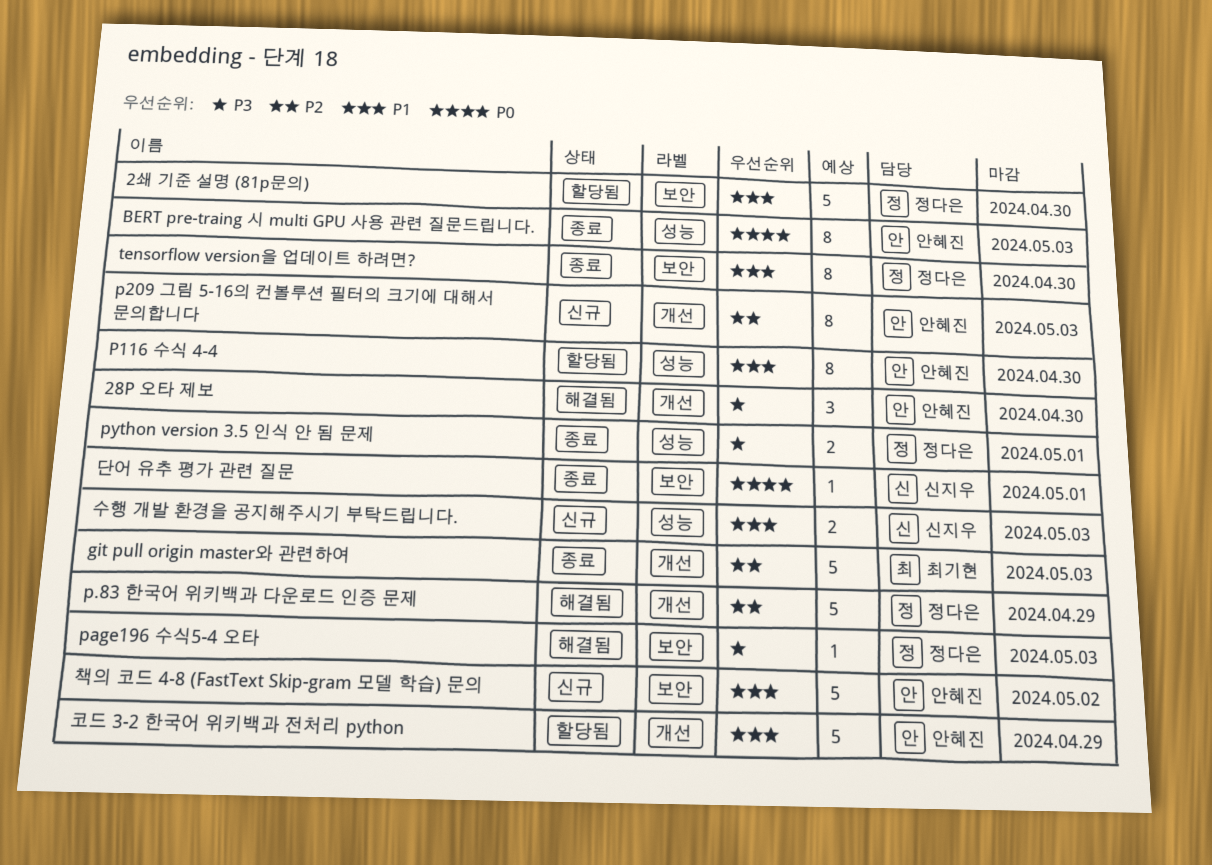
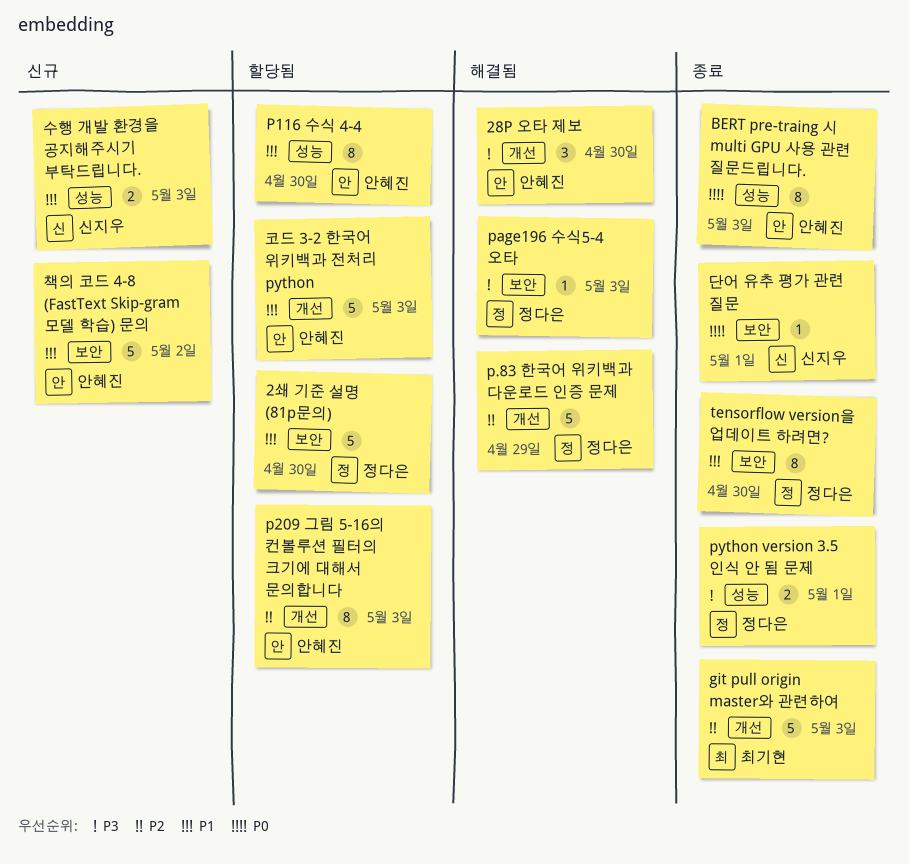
p209 그림 5-16의 컨볼루션 필터의 크기에 대해서 문의합니다, status: 신규 -> 할당됨
코드 3-2 한국어 위키백과 전처리 python, due: Apr 29 -> May 3

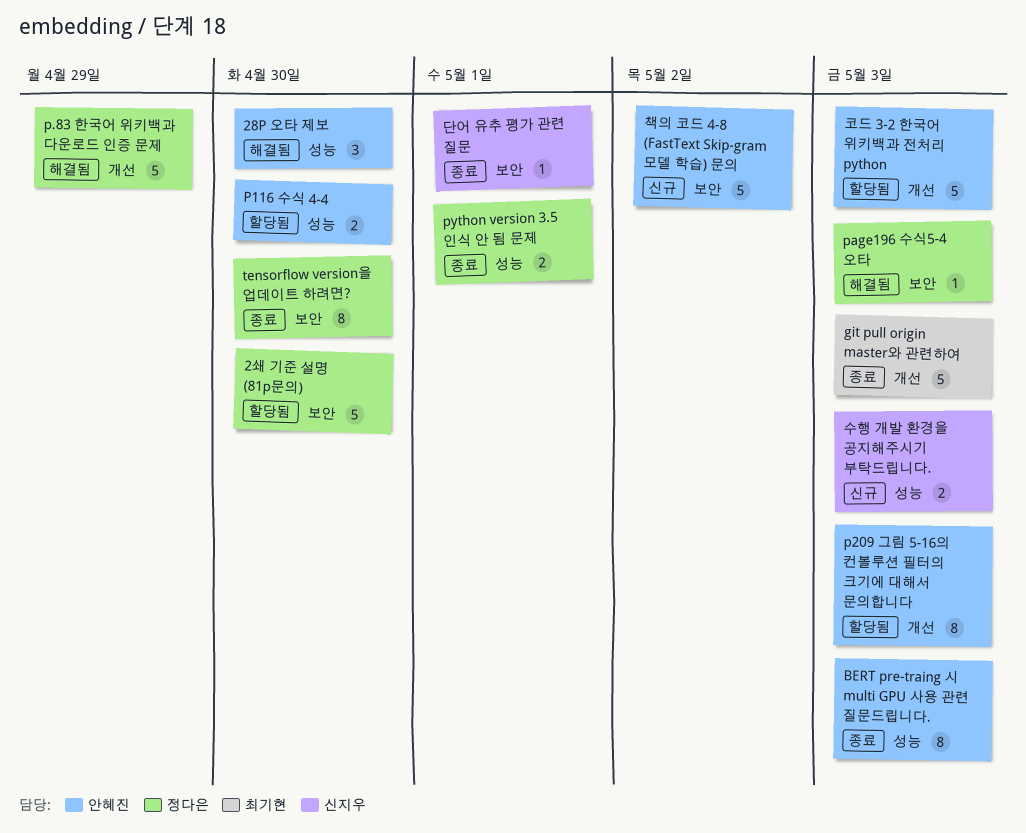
28P 오타 제보, label: 개선 -> 성능
P116 수식 4-4, estimate: 8 -> 2

